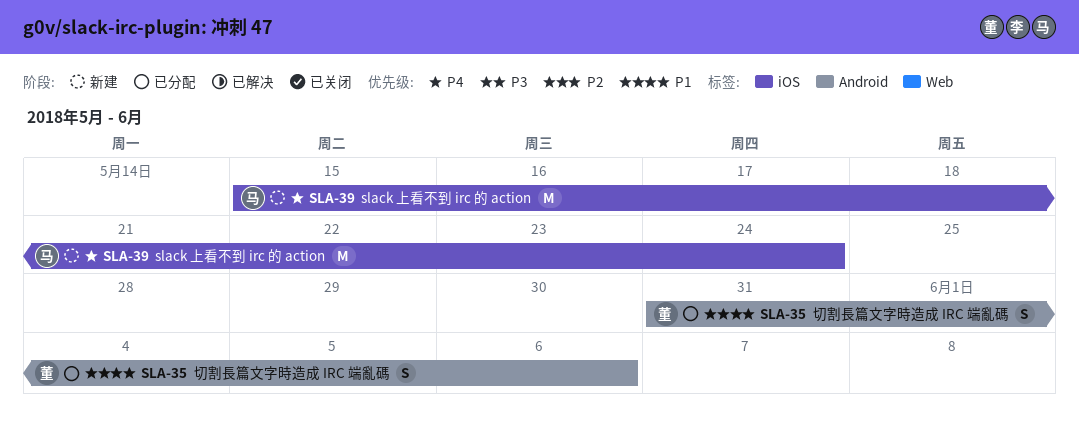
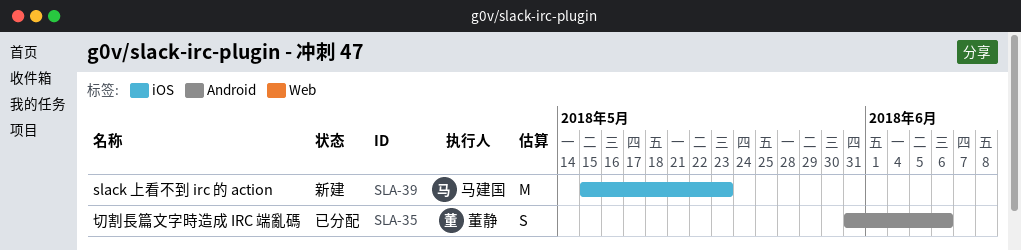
SLA-39, due: May 24 -> May 23

